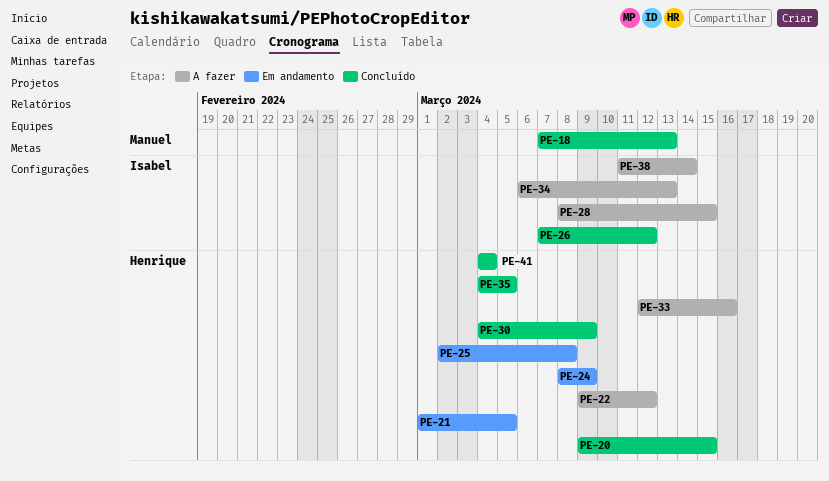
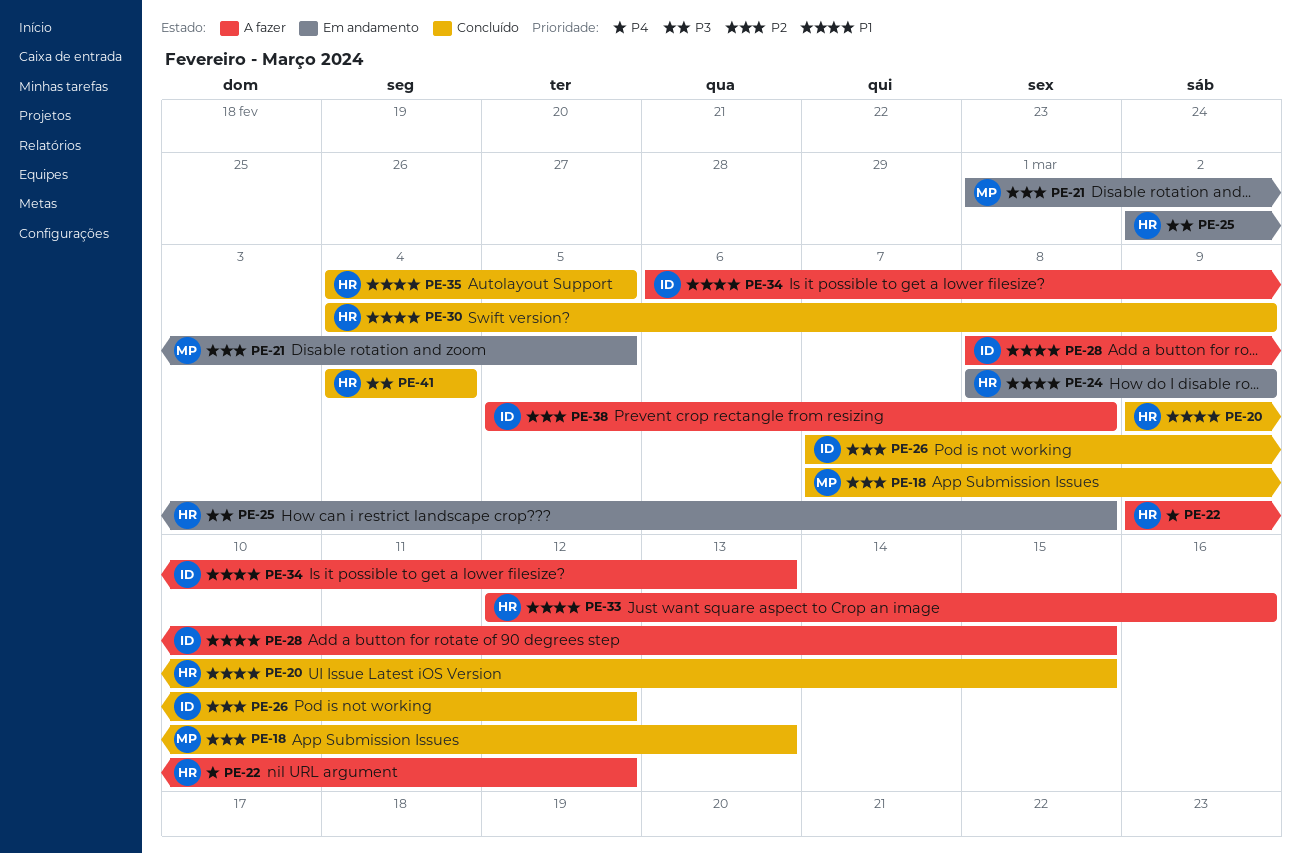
PE-21, owner: Henrique -> Manuel
PE-38, start: Mar 11 -> Mar 5
PE-38, due: Mar 14 -> Mar 8

